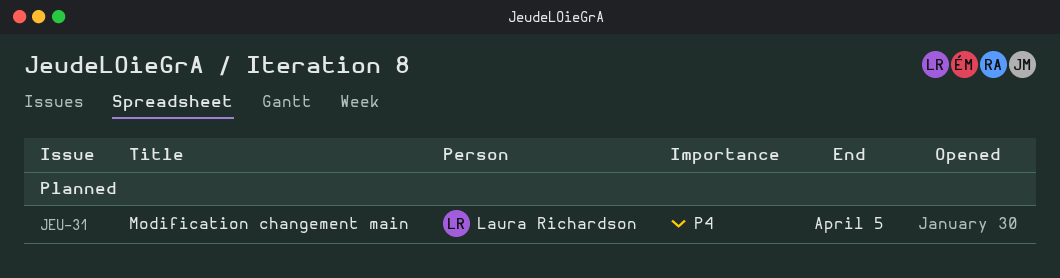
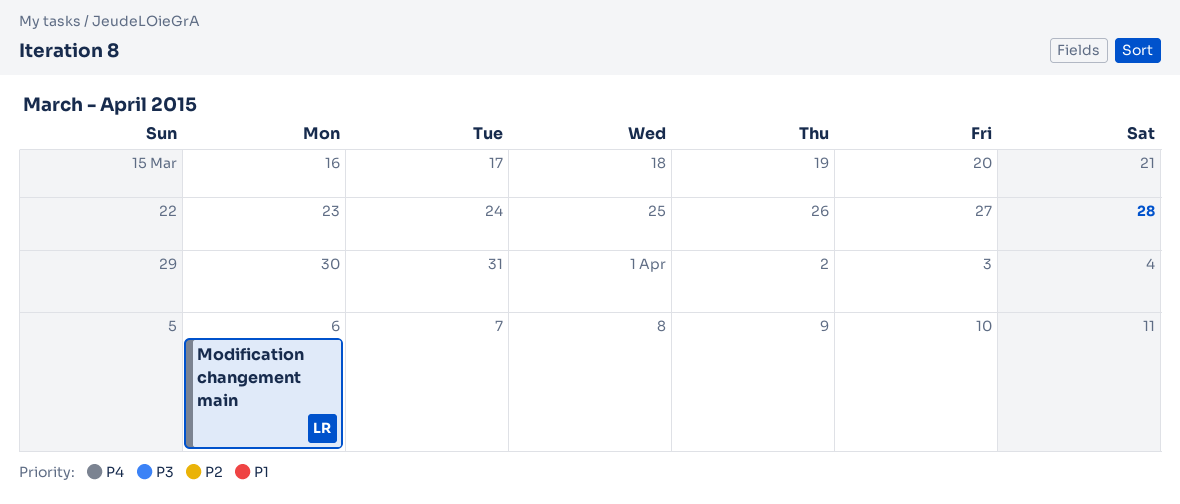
Modification changement main, due: Apr 5 -> Apr 6

